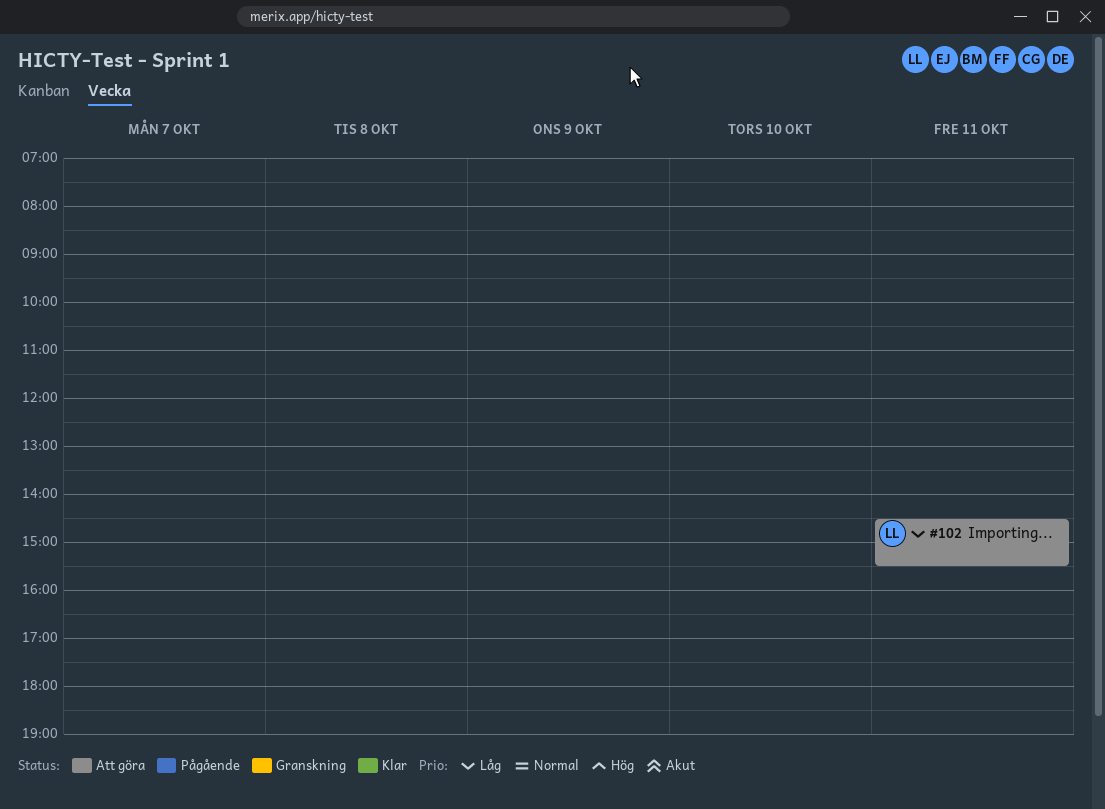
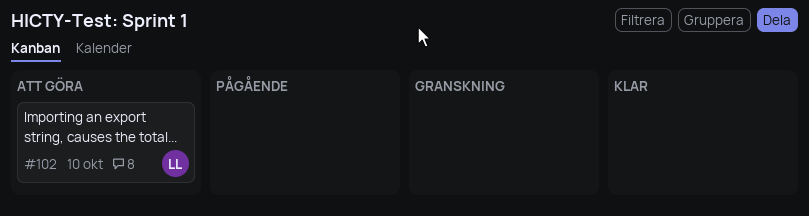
#102, day: Oct 11 -> Oct 10

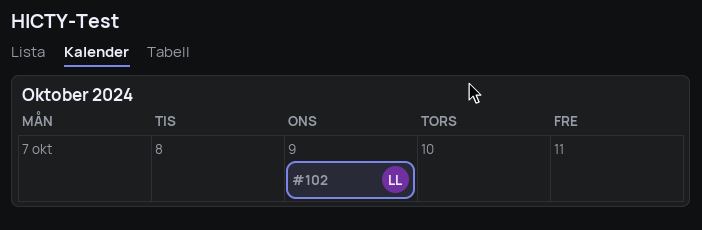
#102, day: Oct 10 -> Oct 9

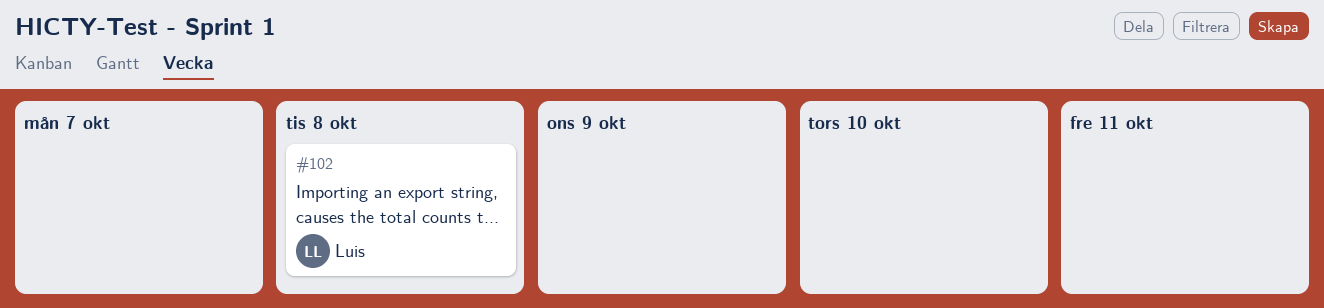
#102, day: Oct 9 -> Oct 8

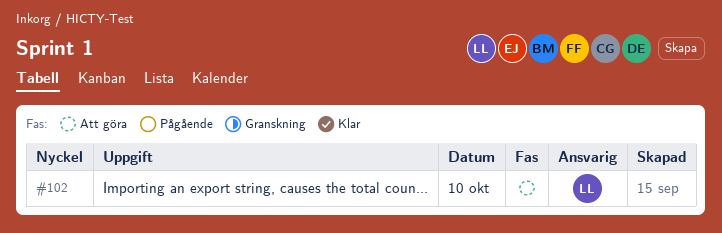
#102, day: Oct 8 -> Oct 10

